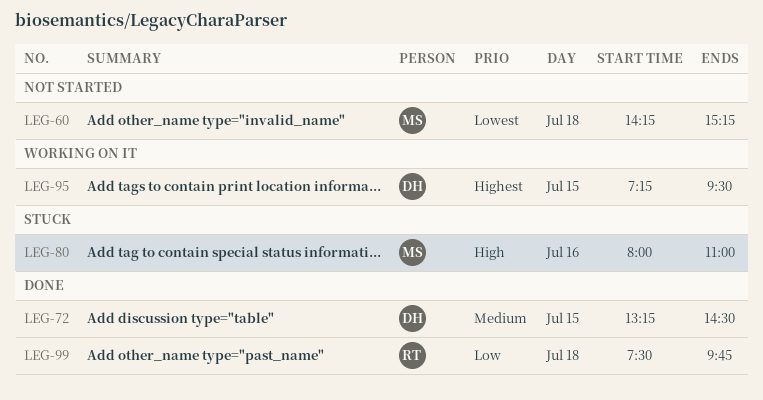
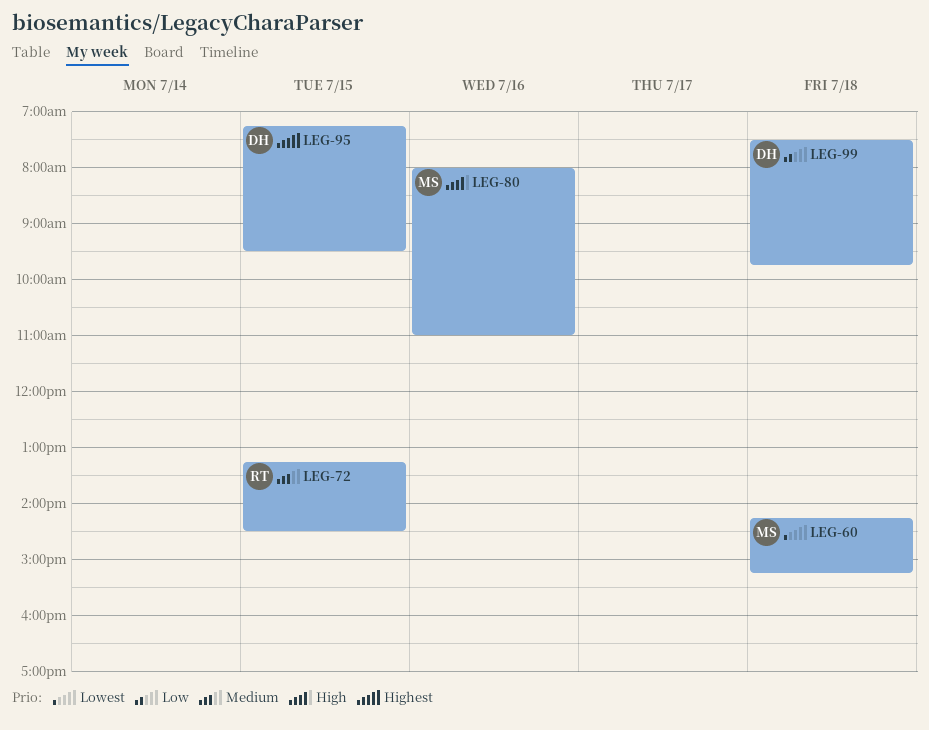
LEG-72, owner: DH -> RT
LEG-99, owner: RT -> DH

